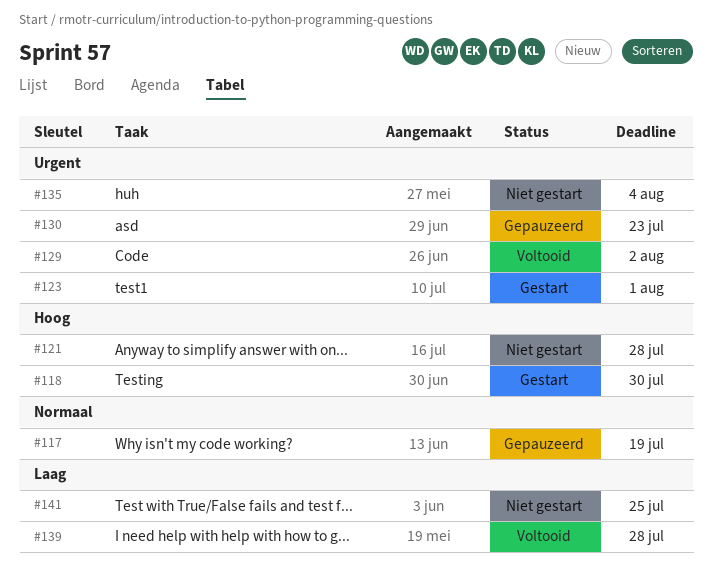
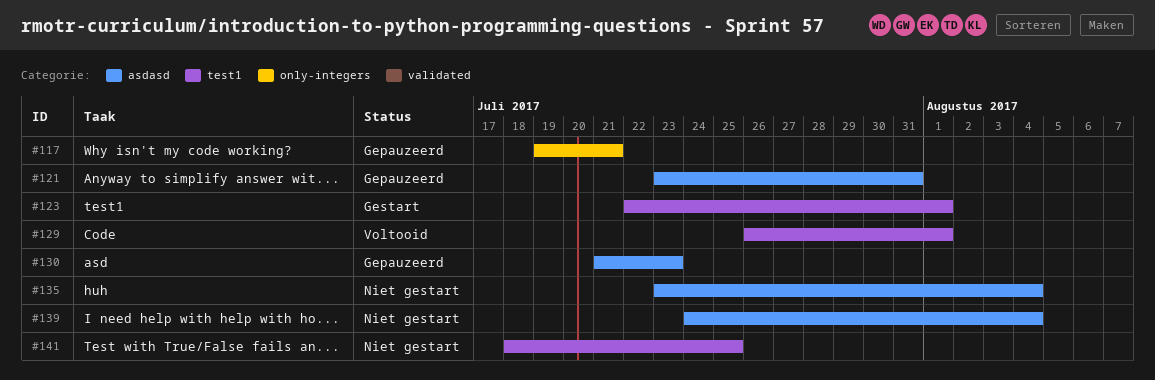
#117, due: Jul 19 -> Jul 21
#118: present -> none
#121, status: Niet gestart -> Gepauzeerd
#121, due: Jul 28 -> Jul 31
#129, due: Aug 2 -> Aug 1
#139, status: Voltooid -> Niet gestart
#139, due: Jul 28 -> Aug 4

